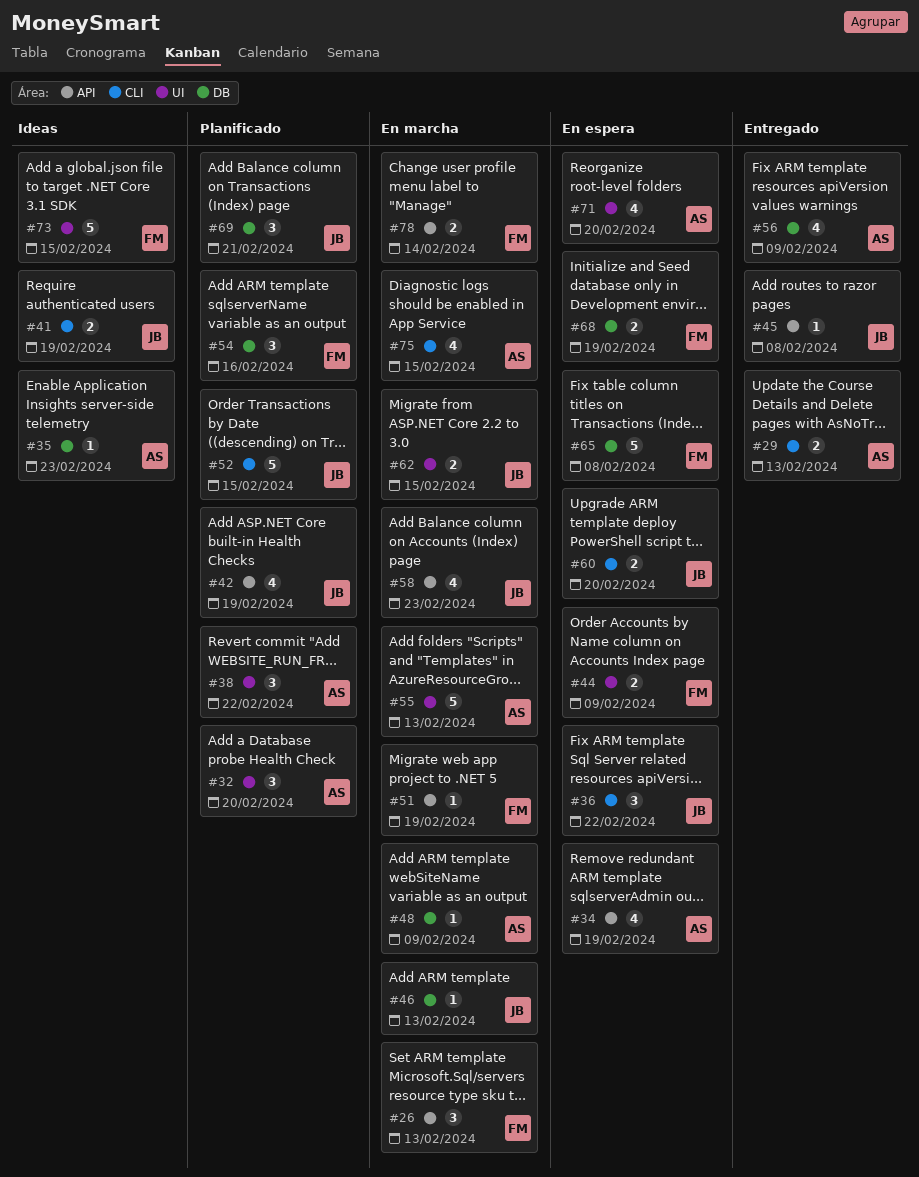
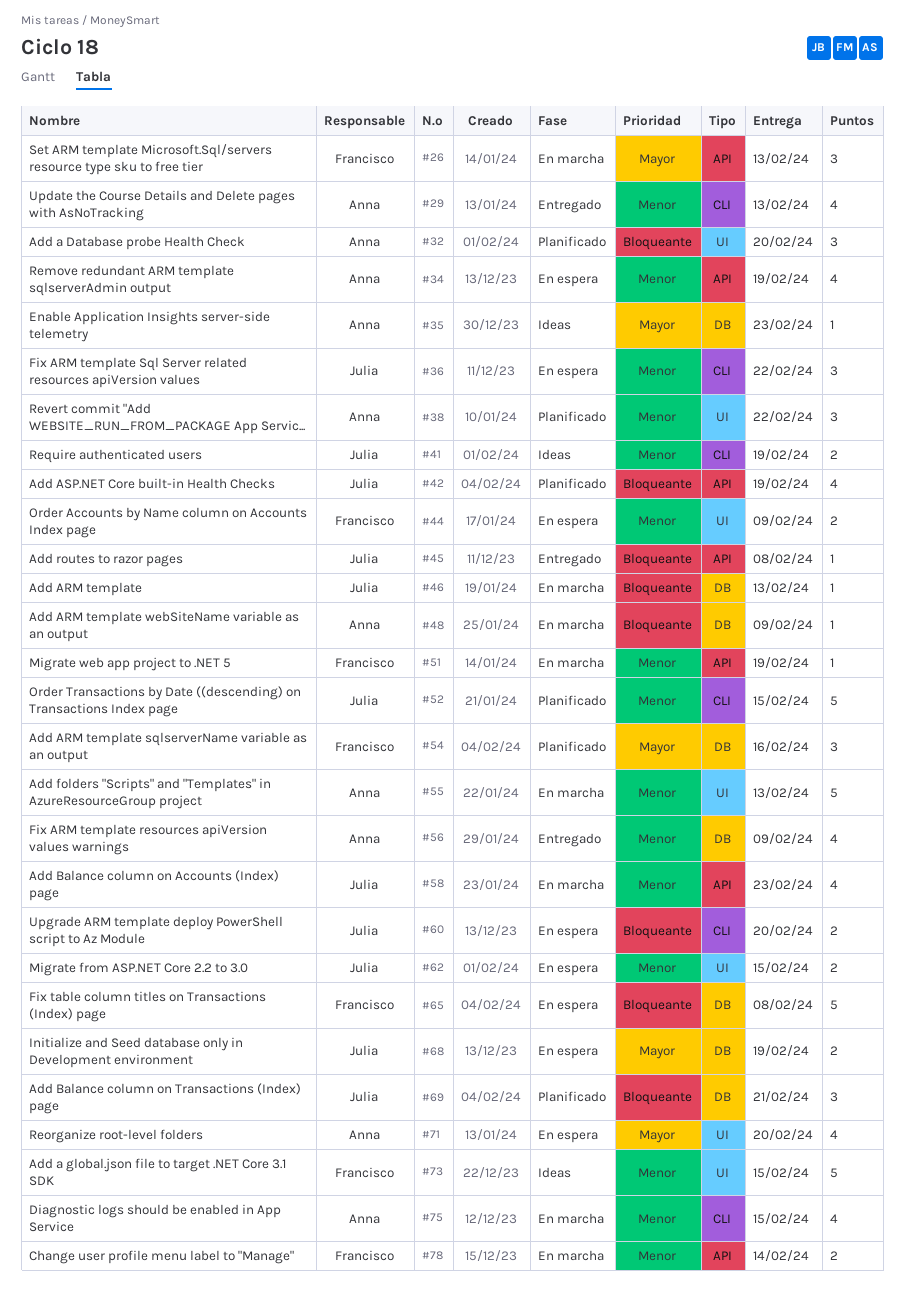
#29, estimate: 2 -> 4
#62, status: En marcha -> En espera
#68, owner: Francisco -> Julia

